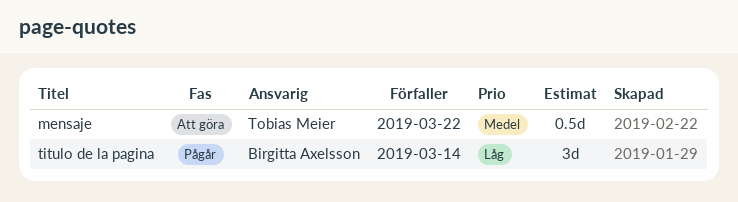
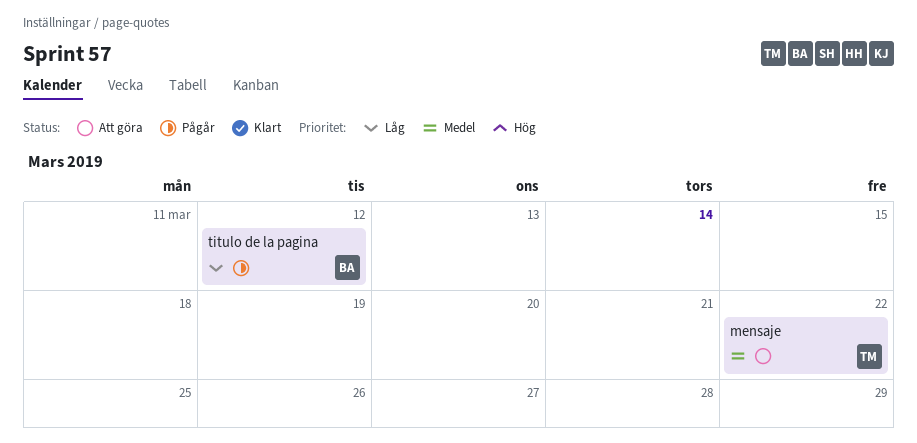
titulo de la pagina, due: Mar 14 -> Mar 12

